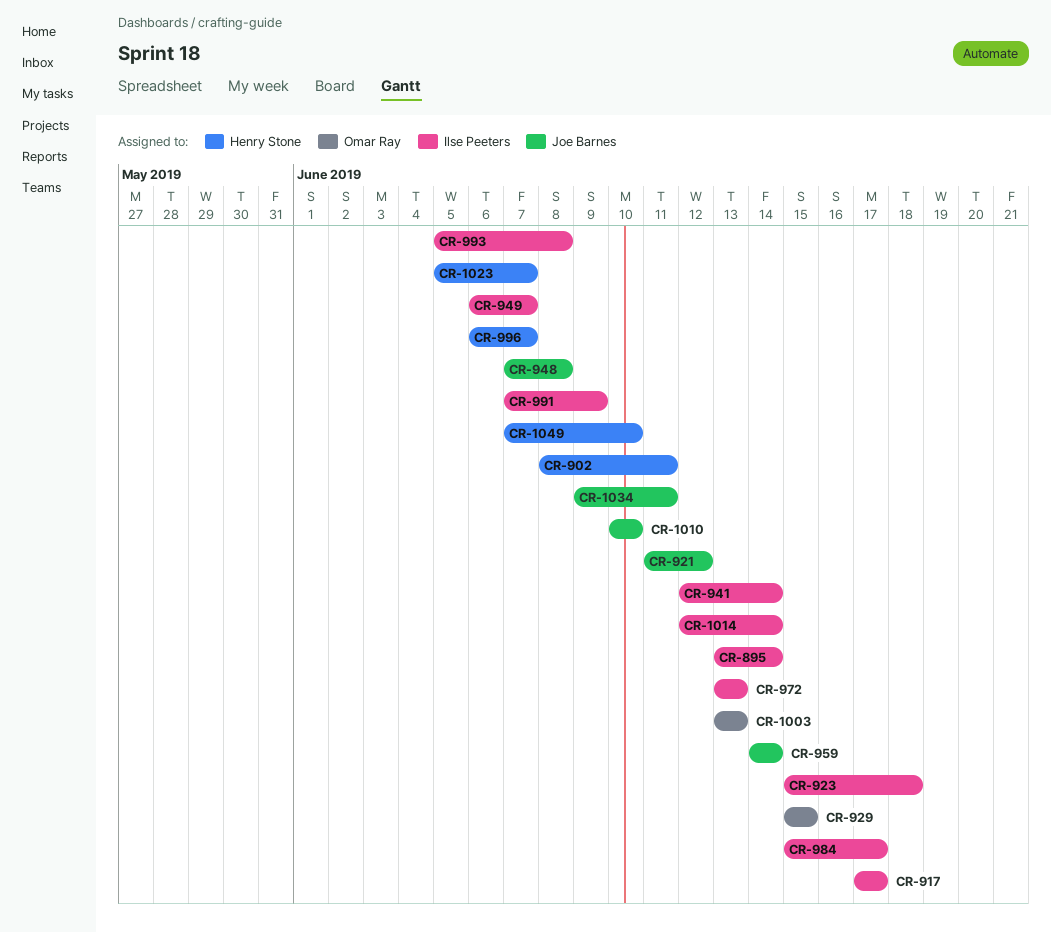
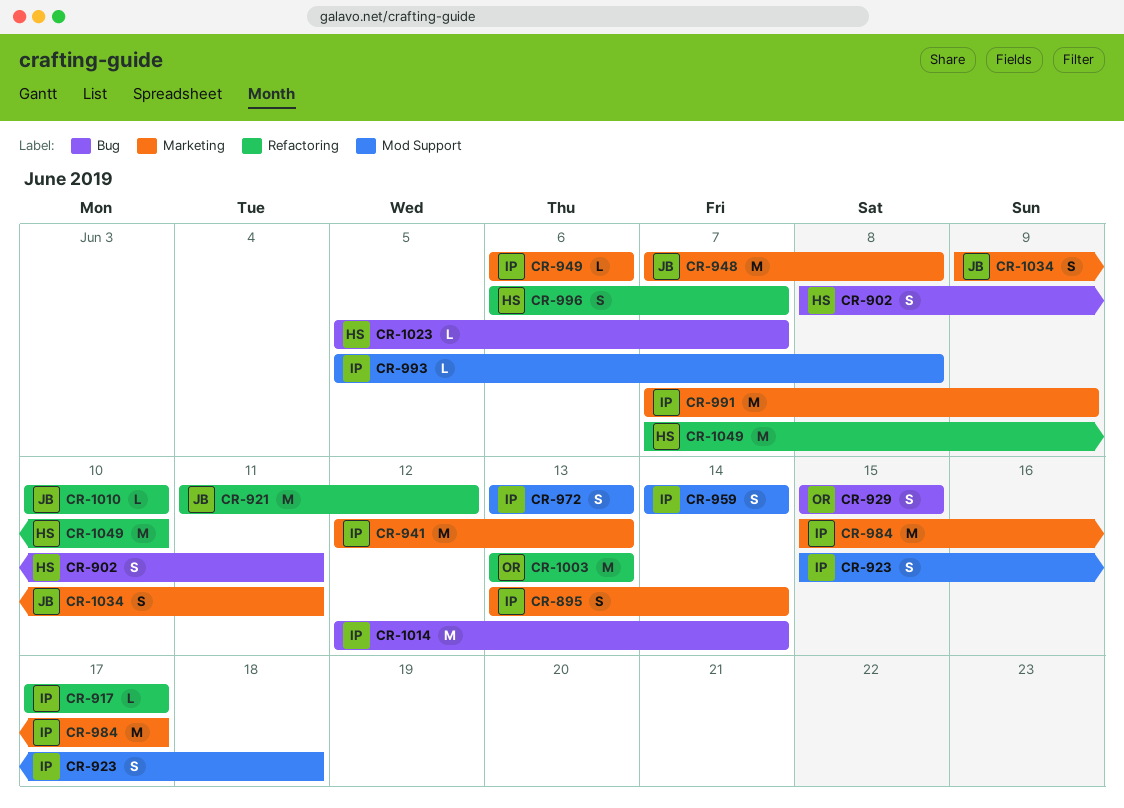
CR-941, due: Jun 14 -> Jun 13
CR-949, due: Jun 7 -> Jun 6
CR-959, owner: Joe Barnes -> Ilse Peeters

